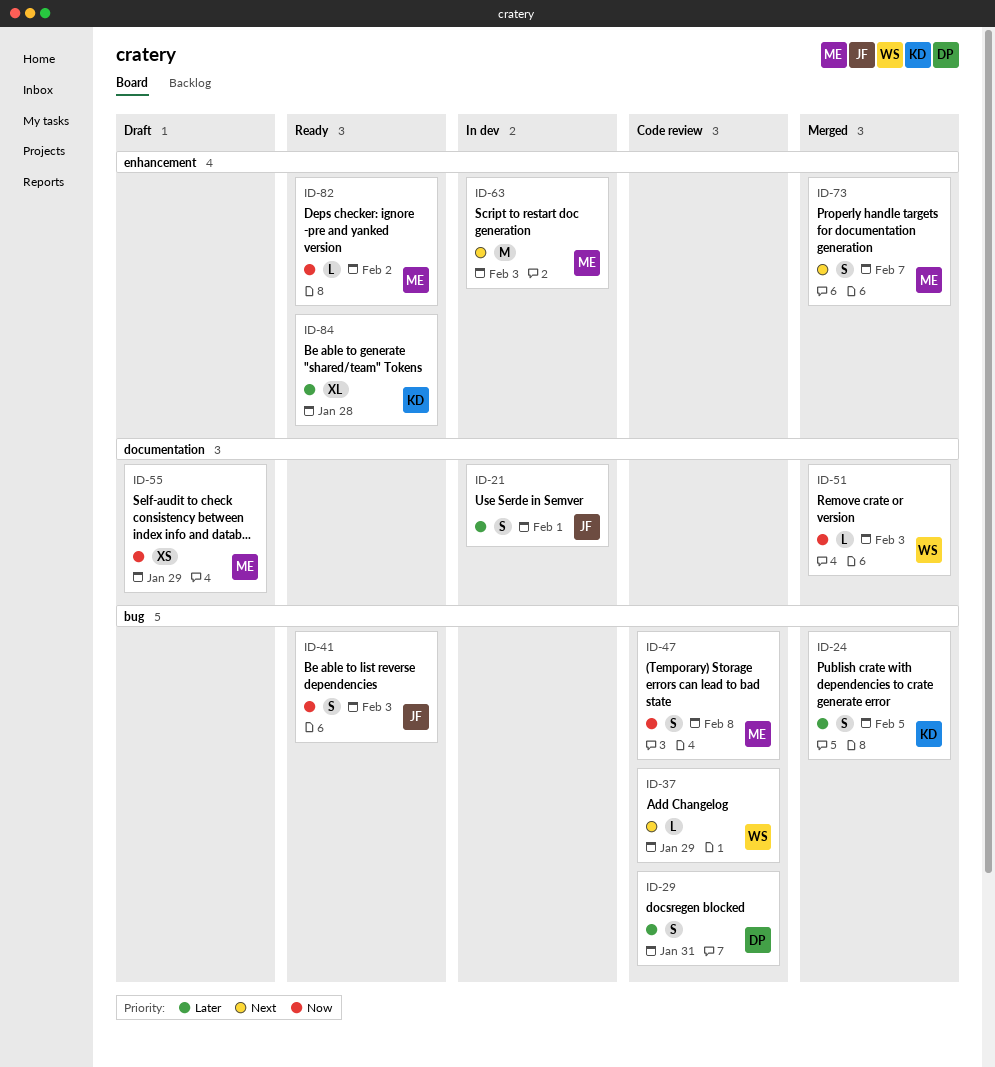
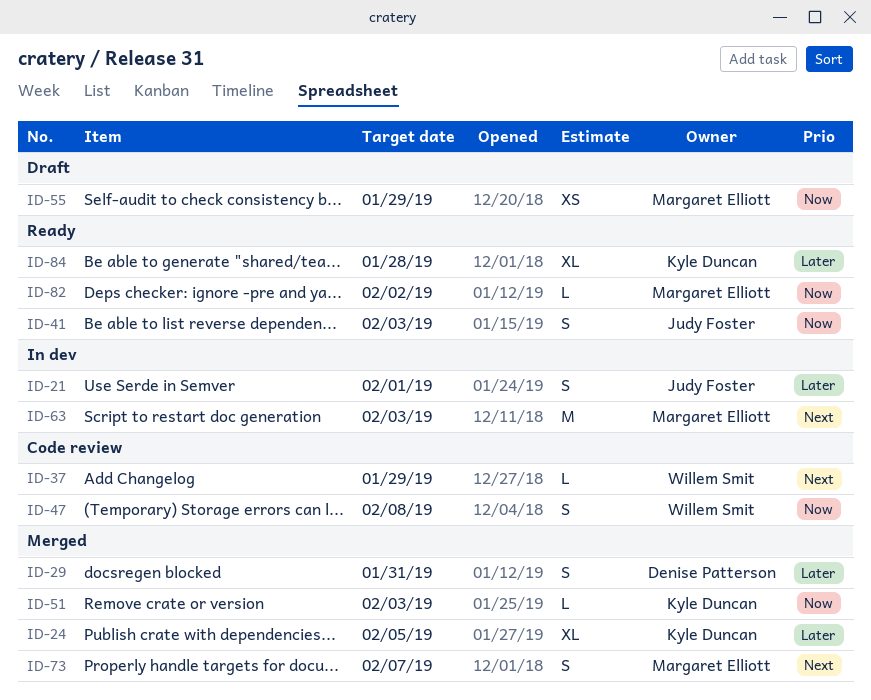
ID-24, estimate: S -> XL
ID-29, status: Code review -> Merged
ID-47, owner: Margaret Elliott -> Willem Smit
ID-51, owner: Willem Smit -> Kyle Duncan

